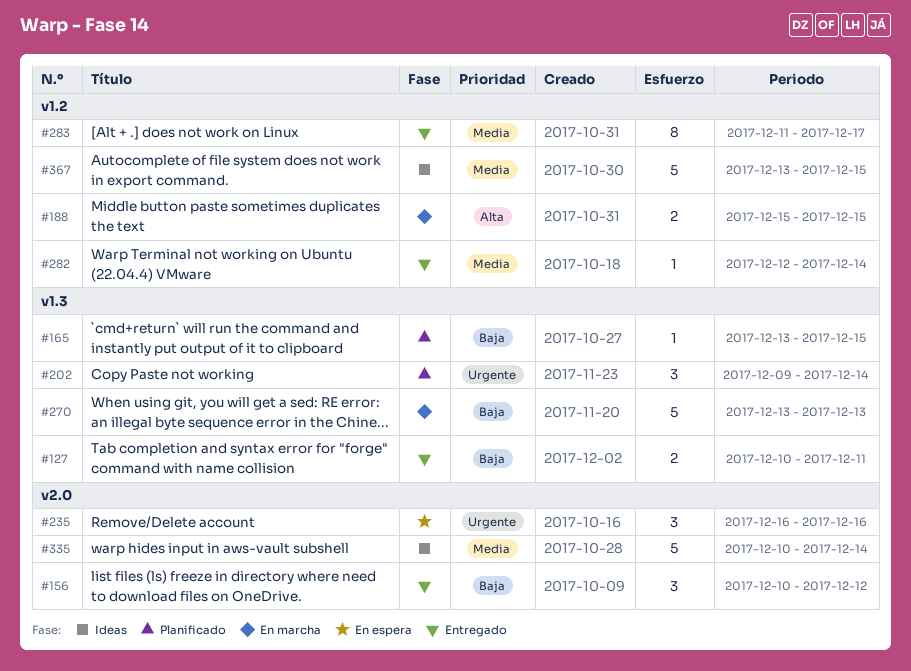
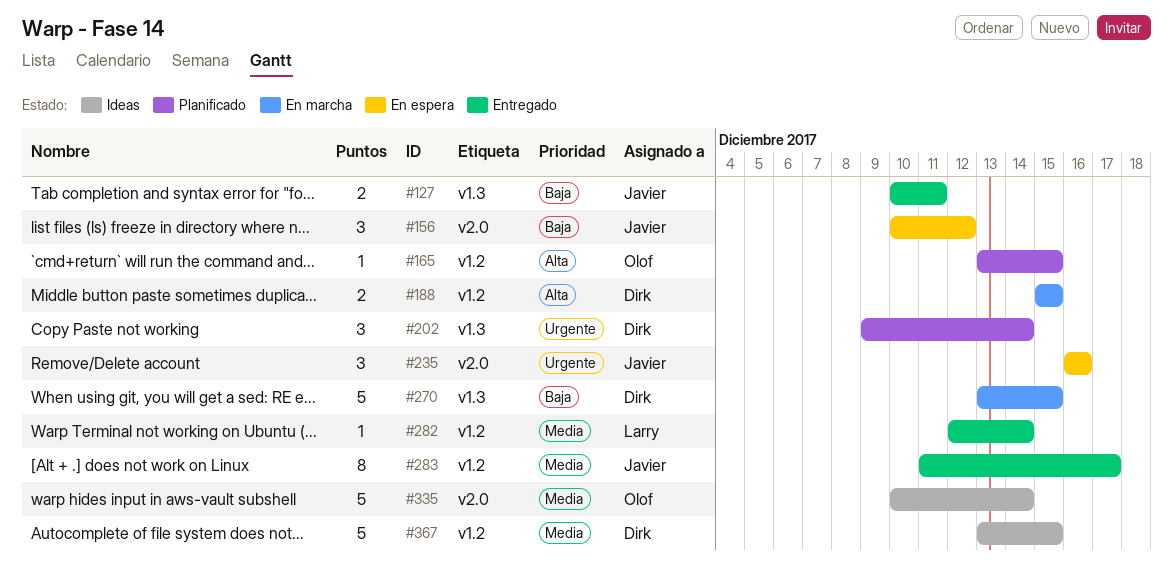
#156, status: Entregado -> En espera
#165, priority: Baja -> Alta
#165, label: v1.3 -> v1.2
#270, due: Dec 13 -> Dec 15

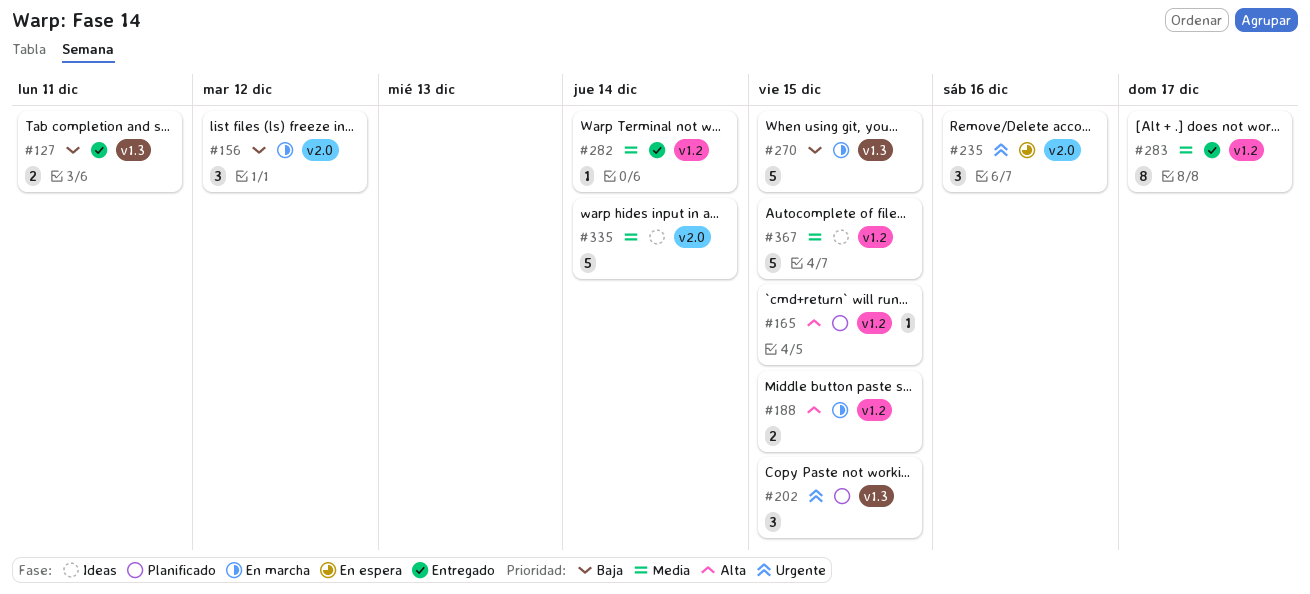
#156, status: En espera -> En marcha
#202, due: Dec 14 -> Dec 15

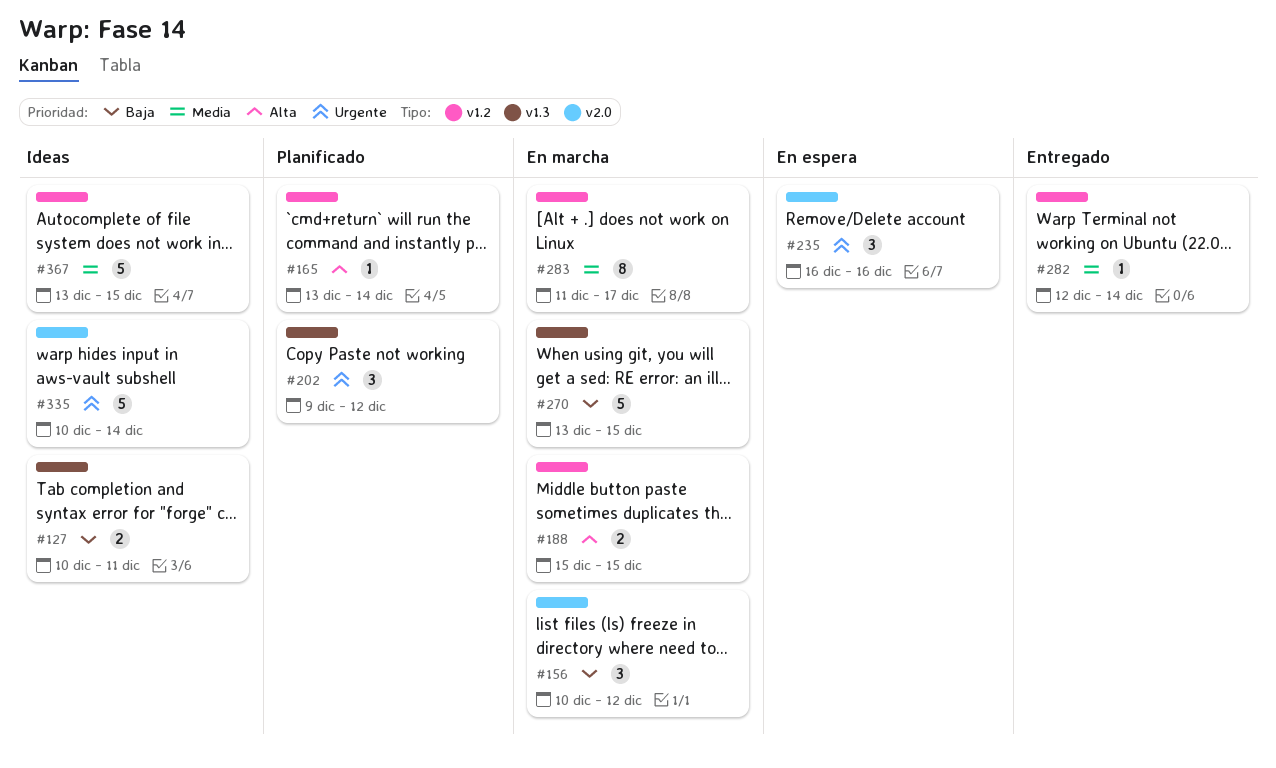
#127, status: Entregado -> Ideas
#165, due: Dec 15 -> Dec 14
#202, due: Dec 15 -> Dec 12
#283, status: Entregado -> En marcha
#335, priority: Media -> Urgente

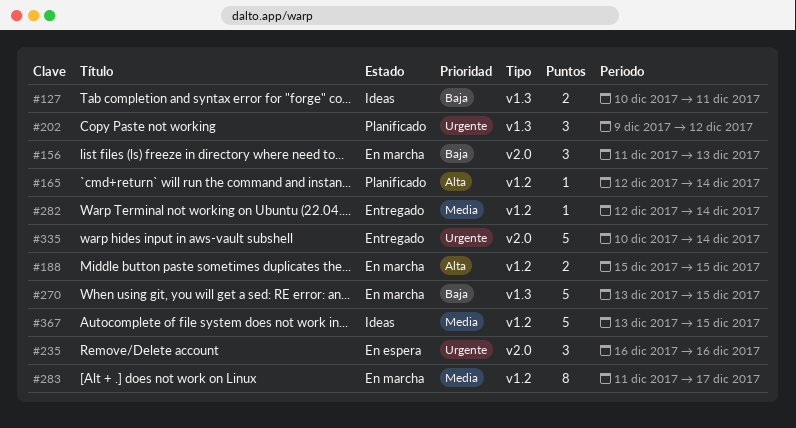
#156, start: Dec 10 -> Dec 11
#156, due: Dec 12 -> Dec 13
#165, start: Dec 13 -> Dec 12
#335, status: Ideas -> Entregado

